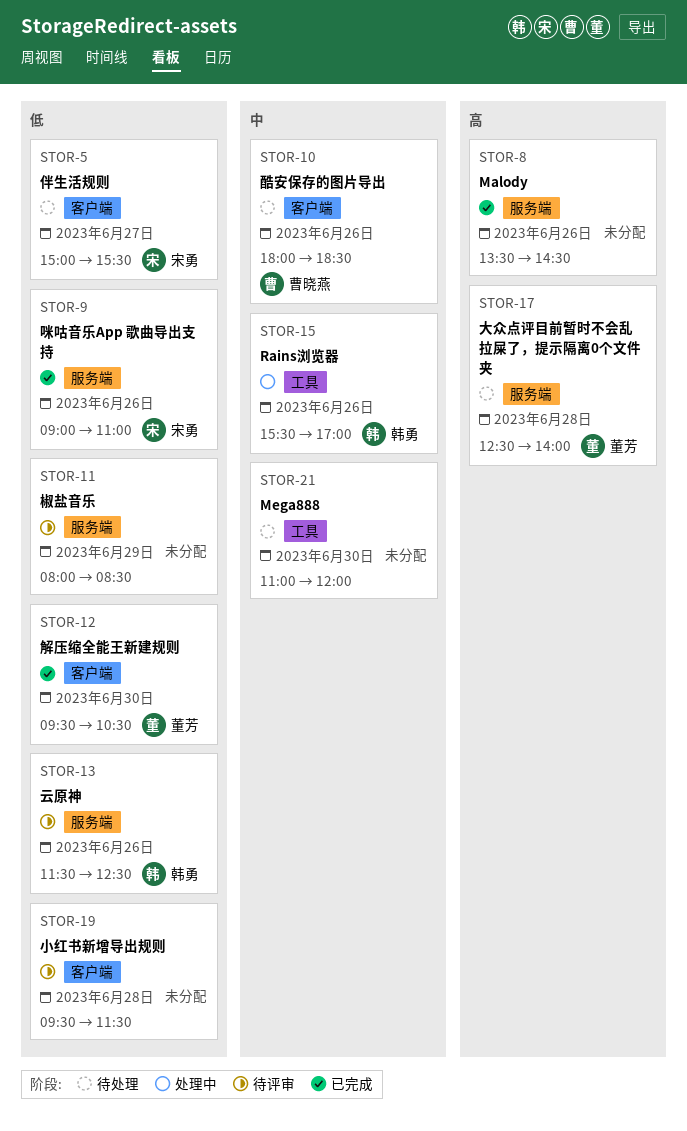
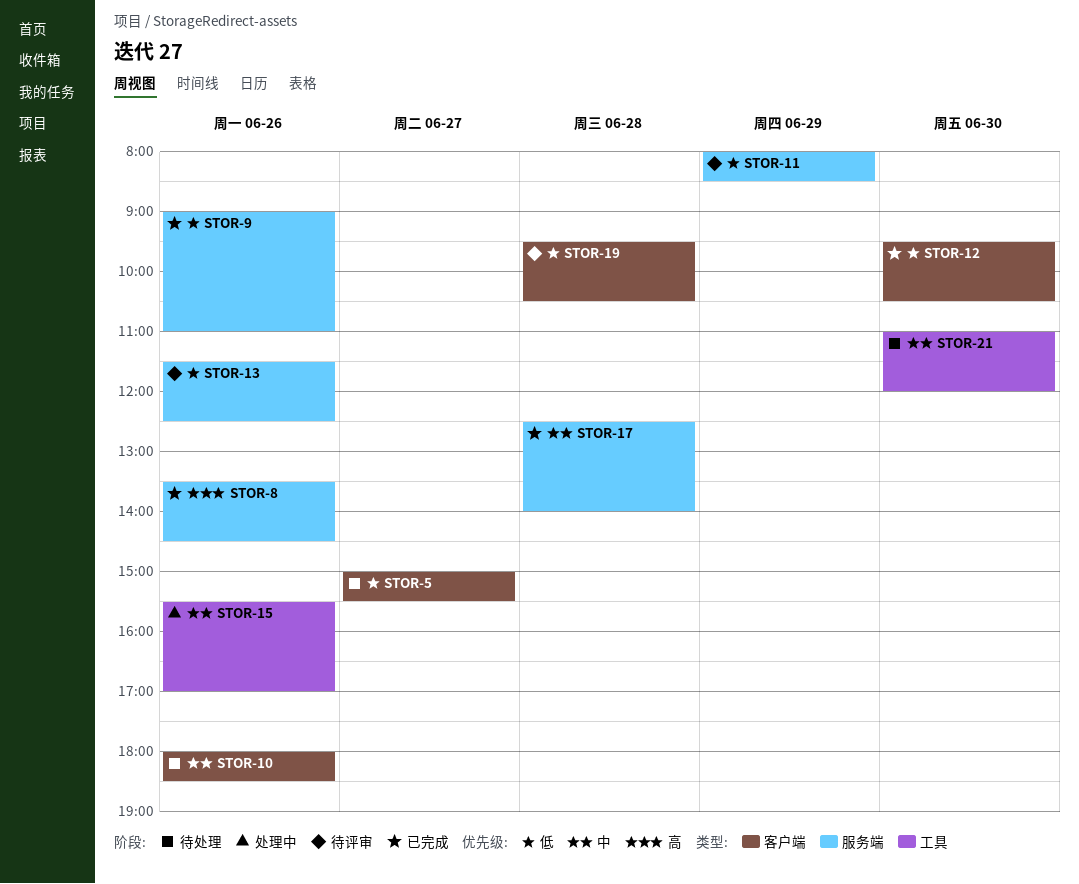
STOR-17, status: 待处理 -> 已完成
STOR-17, priority: 高 -> 中
STOR-19, ends: 11:30 -> 10:30

